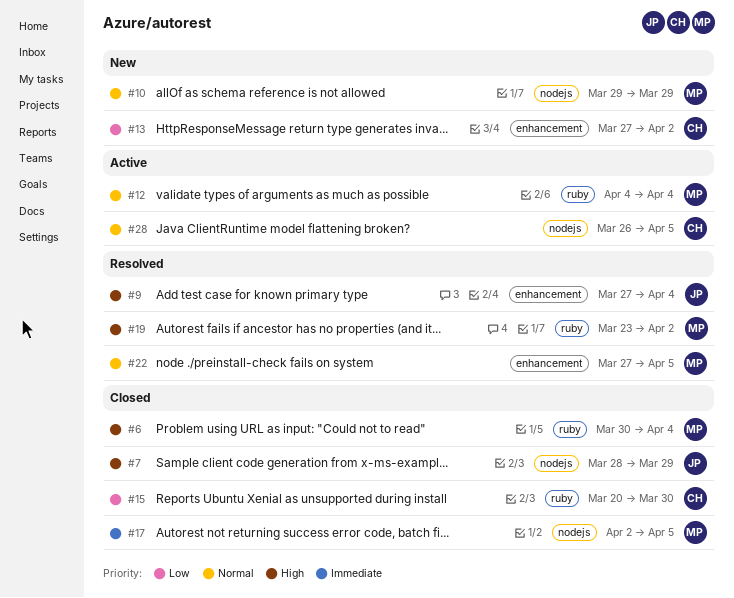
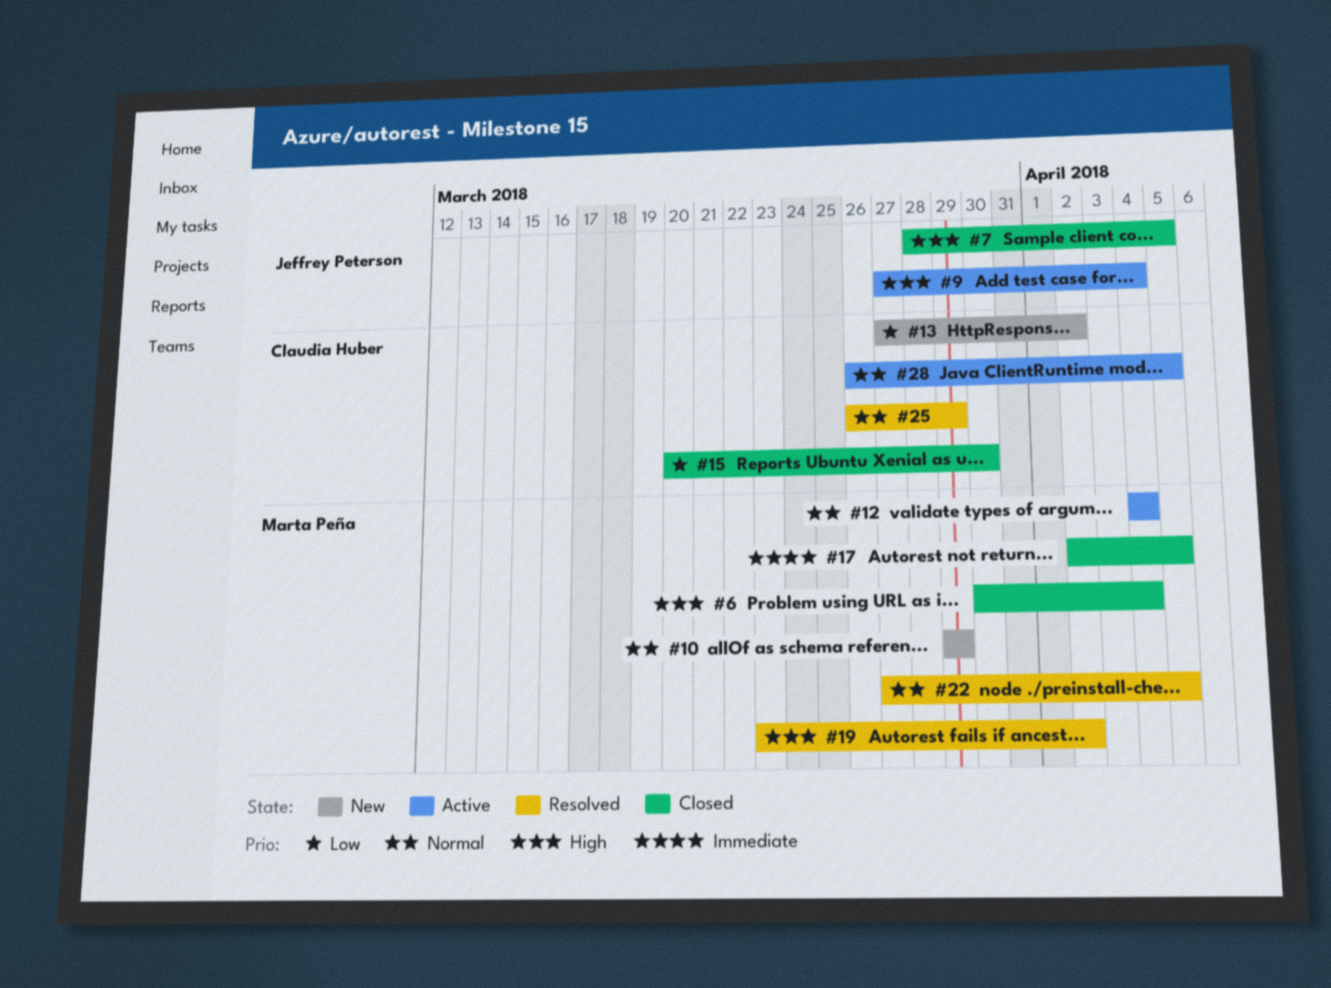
#7, due: Mar 29 -> Apr 5
#9, status: Resolved -> Active
#25: none -> present

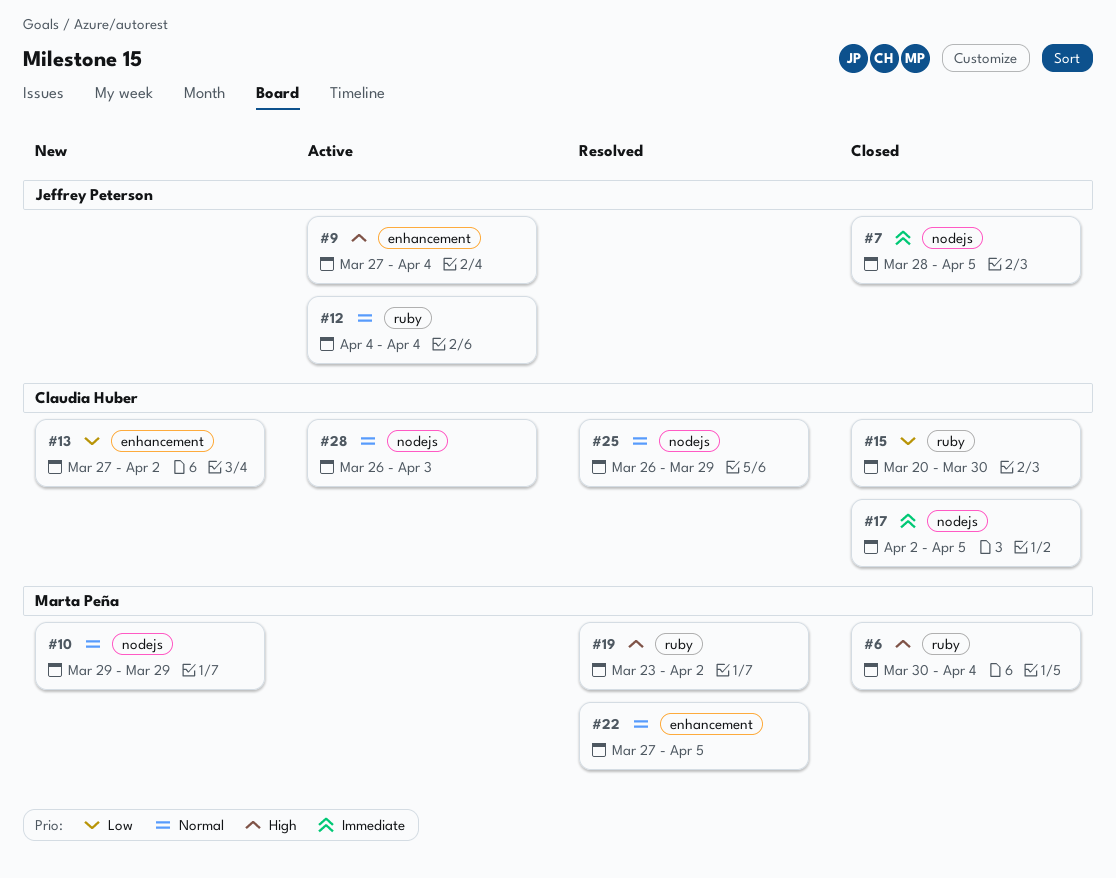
#7, priority: High -> Immediate
#12, owner: Marta Peña -> Jeffrey Peterson
#17, owner: Marta Peña -> Claudia Huber
#28, due: Apr 5 -> Apr 3

